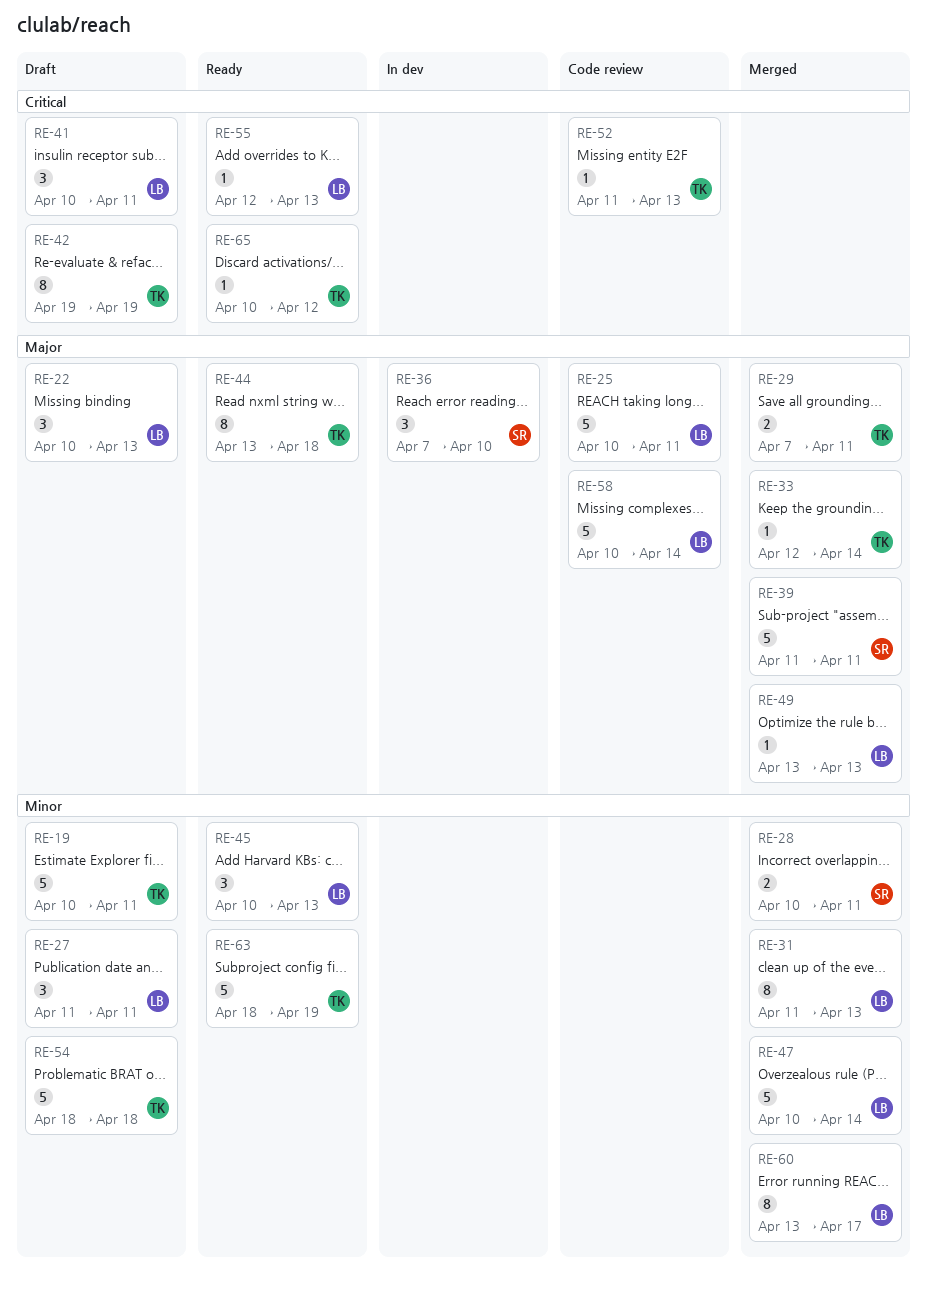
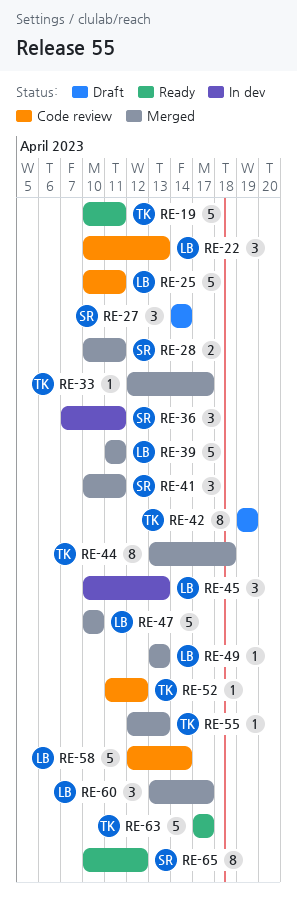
RE-19, status: Draft -> Ready
RE-22, status: Draft -> Code review
RE-27, owner: LB -> SR
RE-27, start: Apr 11 -> Apr 14
RE-27, due: Apr 11 -> Apr 14
RE-29: present -> none
RE-31: present -> none
RE-33, due: Apr 14 -> Apr 17
RE-36, due: Apr 10 -> Apr 11
RE-39, owner: SR -> LB
RE-41, status: Draft -> Merged
RE-41, owner: LB -> SR
RE-44, status: Ready -> Merged
RE-45, status: Ready -> In dev
RE-47, due: Apr 14 -> Apr 10
RE-52, due: Apr 13 -> Apr 12
RE-54: present -> none
RE-55, status: Ready -> Merged
RE-55, owner: LB -> TK
RE-58, start: Apr 10 -> Apr 12
RE-60, estimate: 8 -> 3
RE-63, start: Apr 18 -> Apr 17
RE-63, due: Apr 19 -> Apr 17
RE-65, owner: TK -> SR
RE-65, estimate: 1 -> 8

